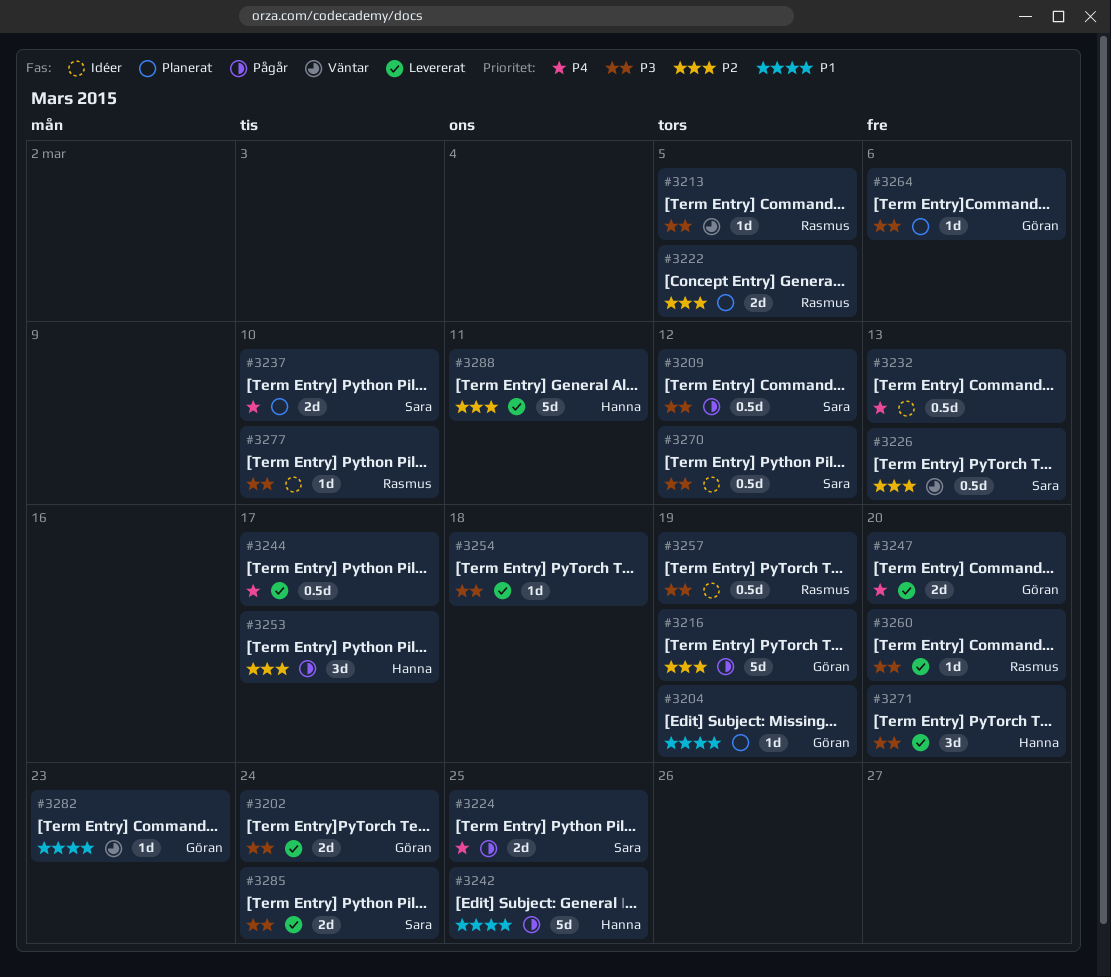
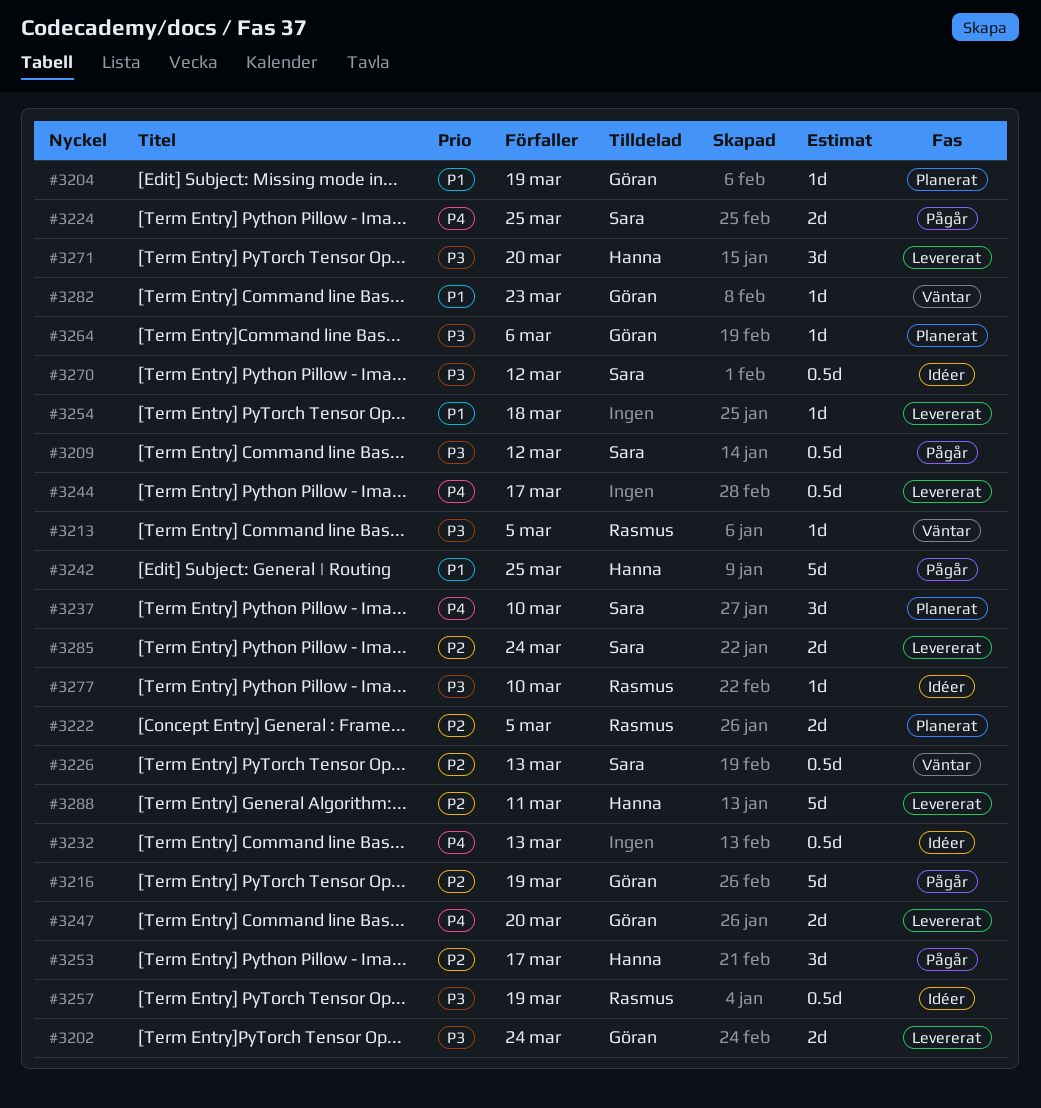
#3237, estimate: 2d -> 3d
#3254, priority: P3 -> P1
#3260: present -> none
#3285, priority: P3 -> P2

